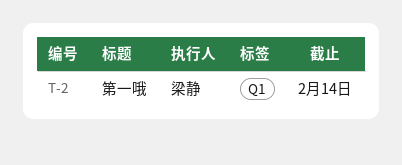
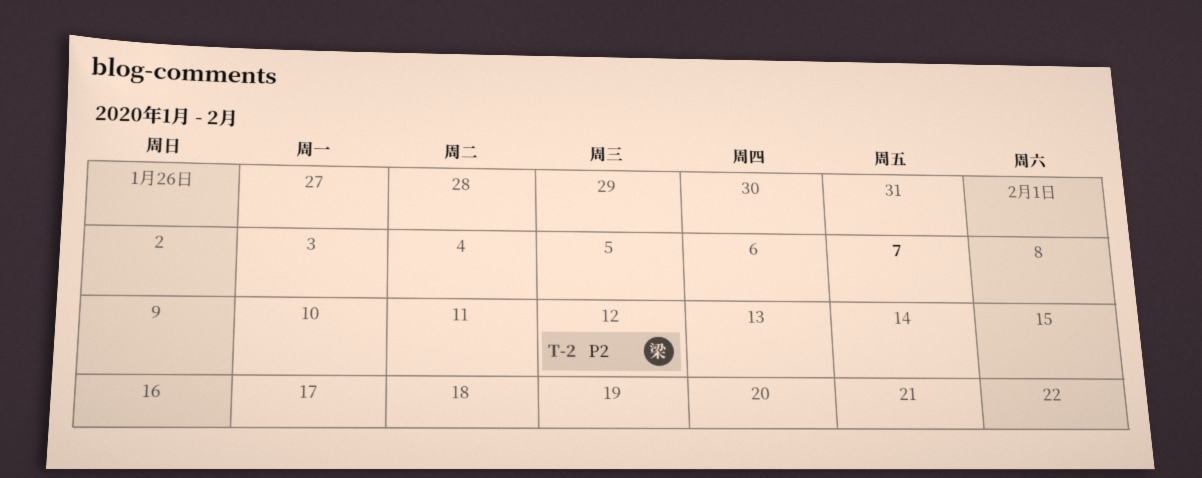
T-2, due: Feb 14 -> Feb 12

